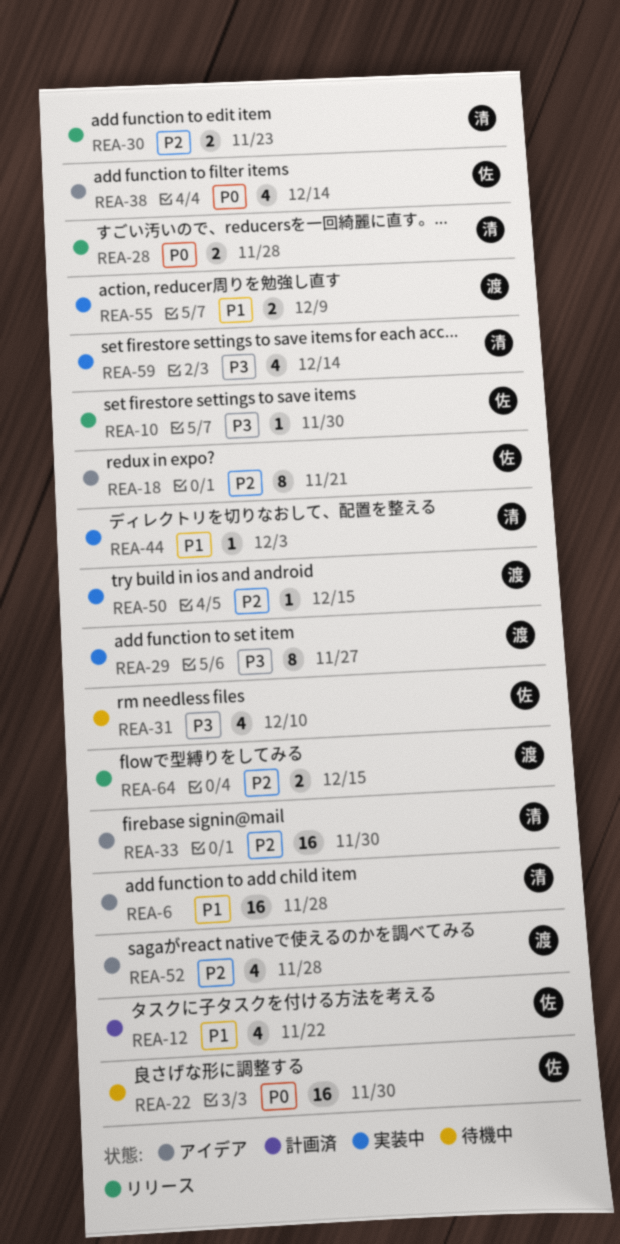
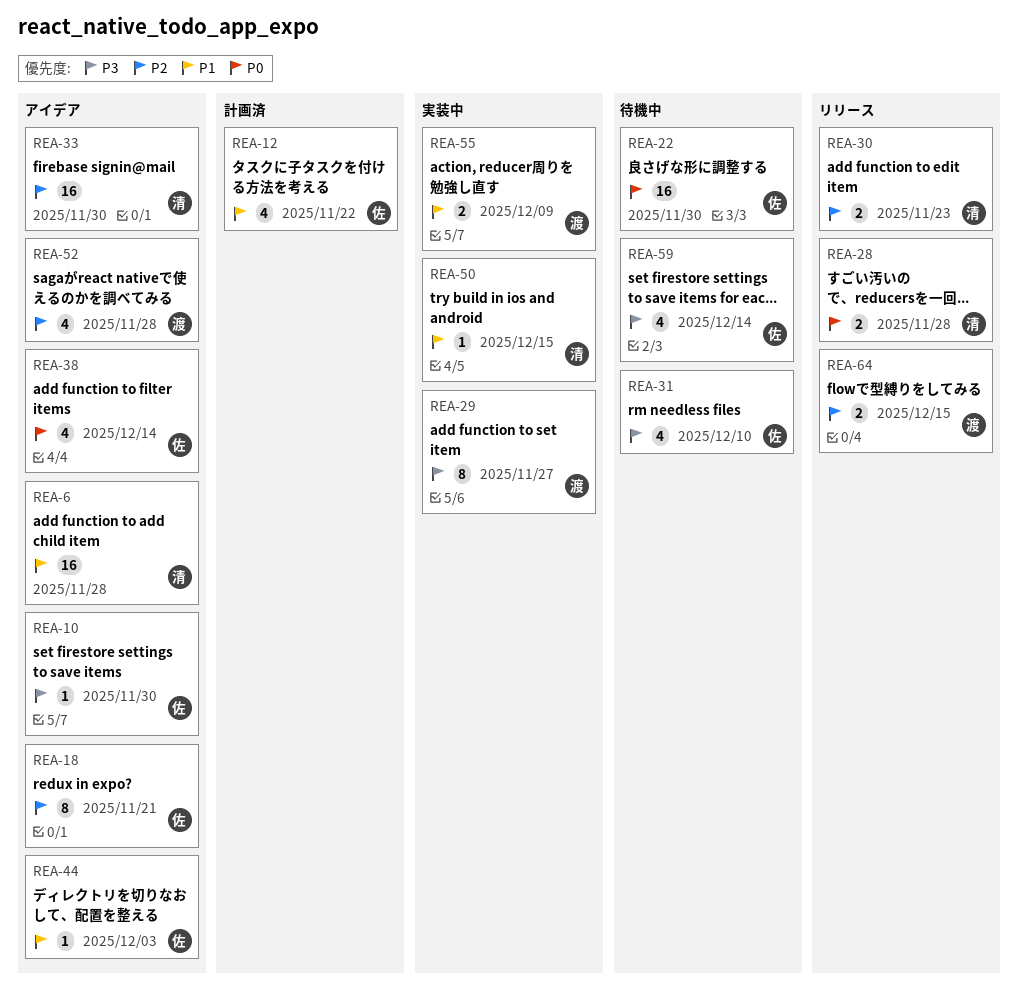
REA-10, status: リリース -> アイデア
REA-44, status: 実装中 -> アイデア
REA-44, owner: 清 -> 佐
REA-50, owner: 渡 -> 清
REA-50, priority: P2 -> P1
REA-59, status: 実装中 -> 待機中
REA-59, owner: 清 -> 佐

